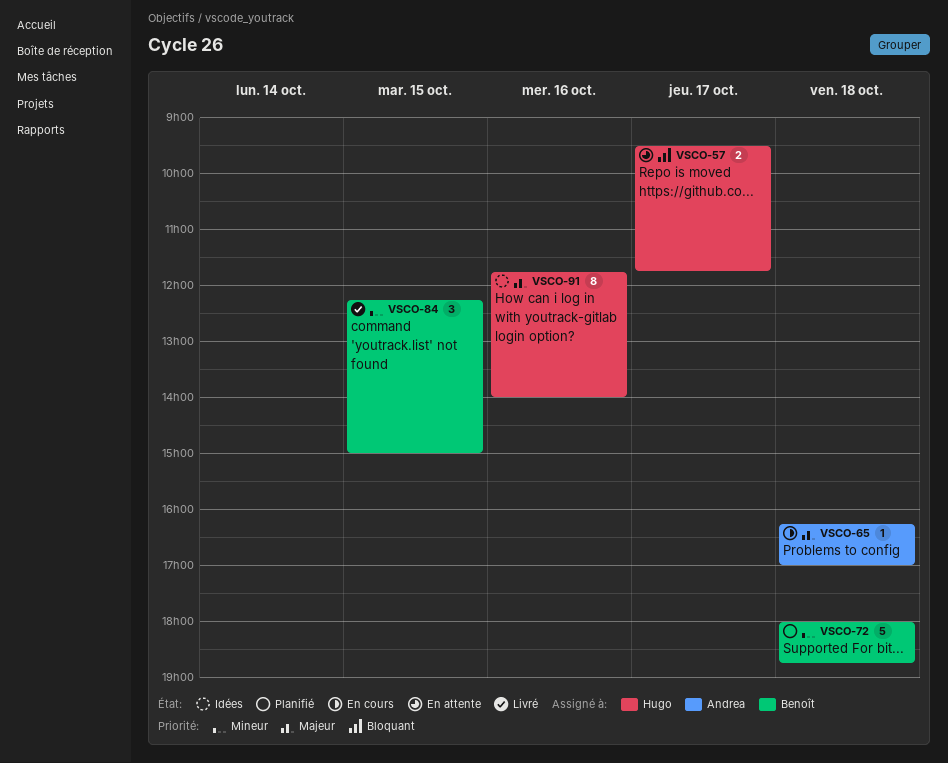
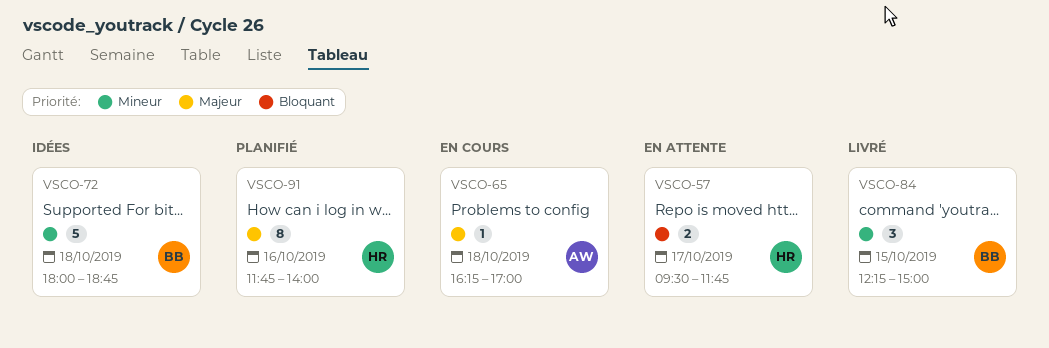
VSCO-72, status: Planifié -> Idées
VSCO-91, status: Idées -> Planifié

